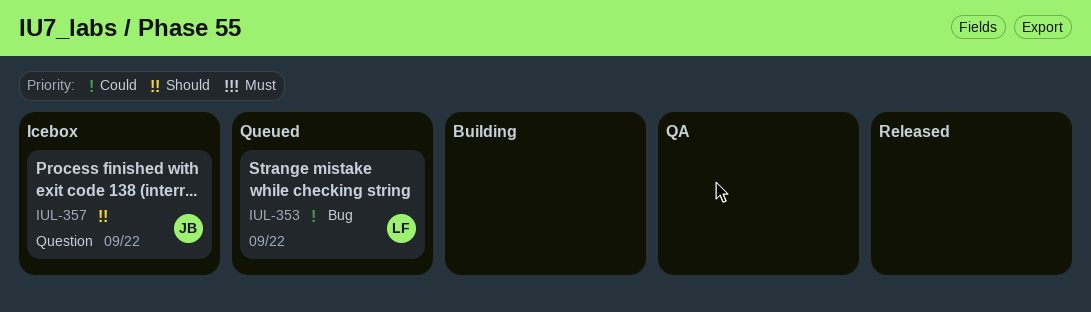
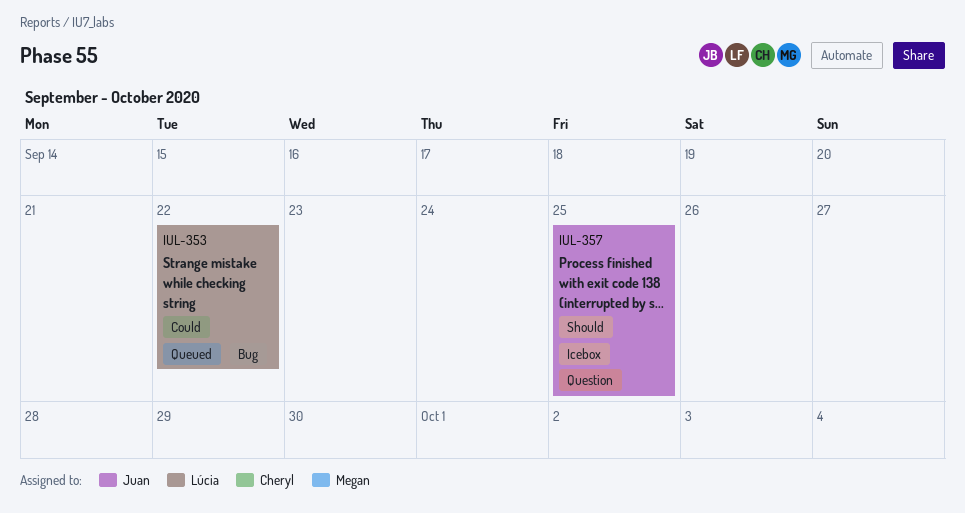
IUL-357, due: Sep 22 -> Sep 25

